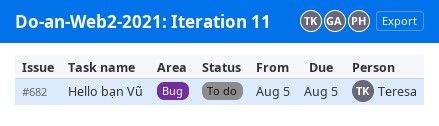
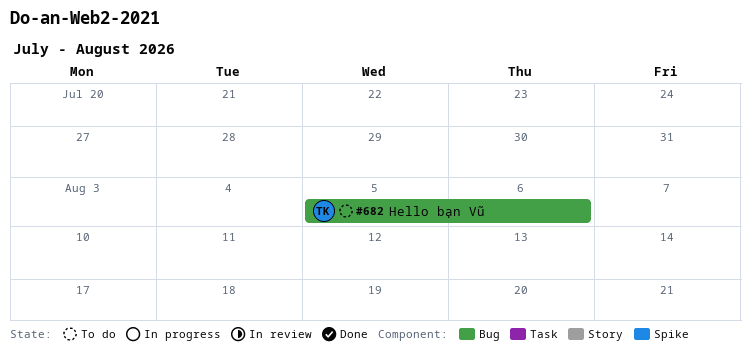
#682, due: Aug 5 -> Aug 6

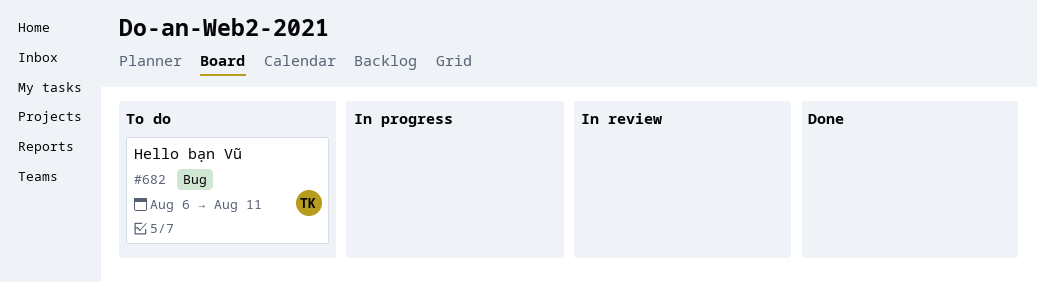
#682, start: Aug 5 -> Aug 6
#682, due: Aug 6 -> Aug 11

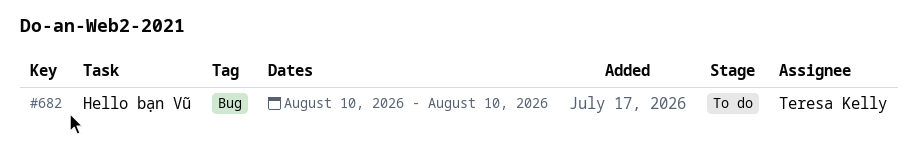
#682, start: Aug 6 -> Aug 10
#682, due: Aug 11 -> Aug 10

